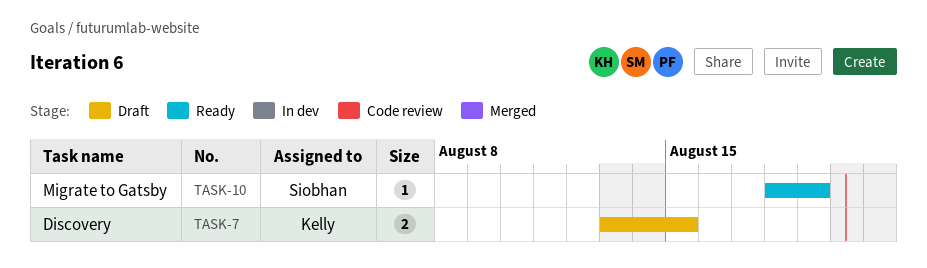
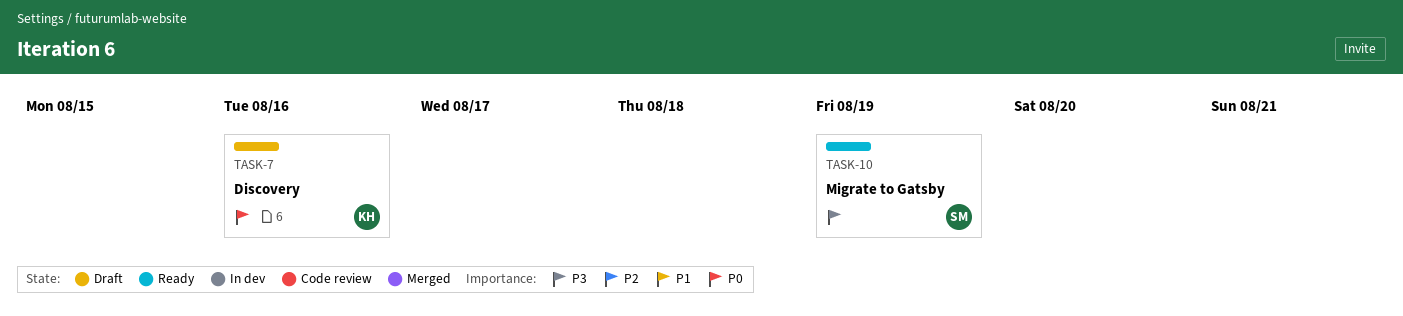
TASK-7, due: Aug 15 -> Aug 16

